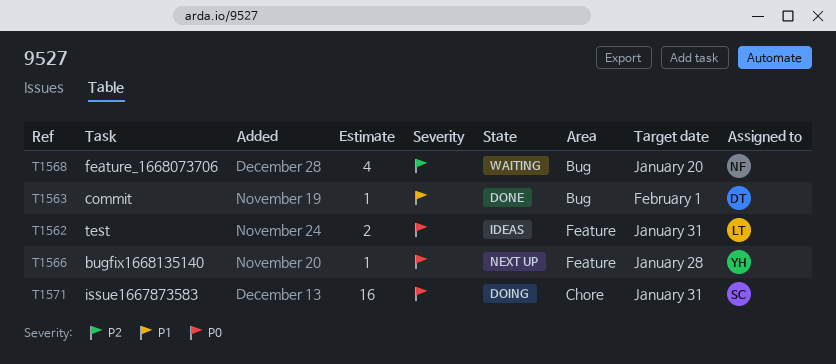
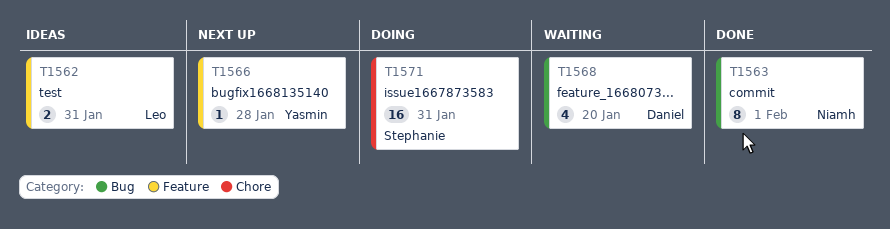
T1563, owner: Daniel -> Niamh
T1563, estimate: 1 -> 8
T1568, owner: Niamh -> Daniel

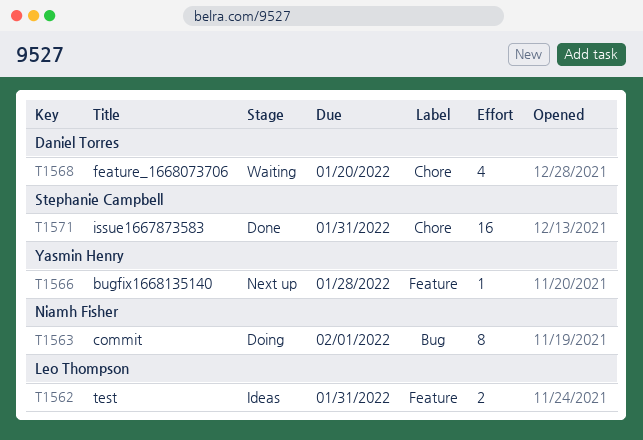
T1563, status: Done -> Doing
T1568, label: Bug -> Chore
T1571, status: Doing -> Done

